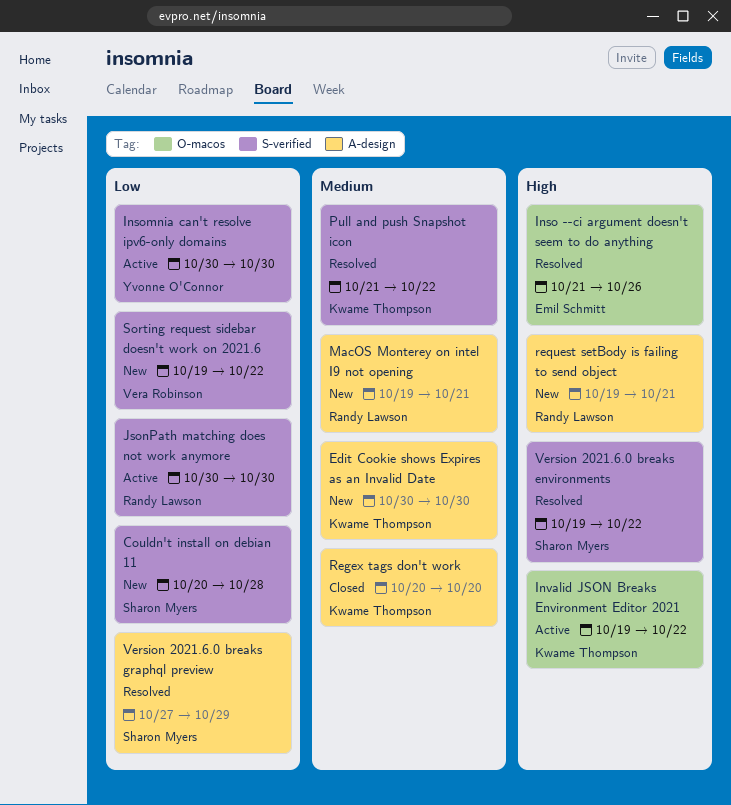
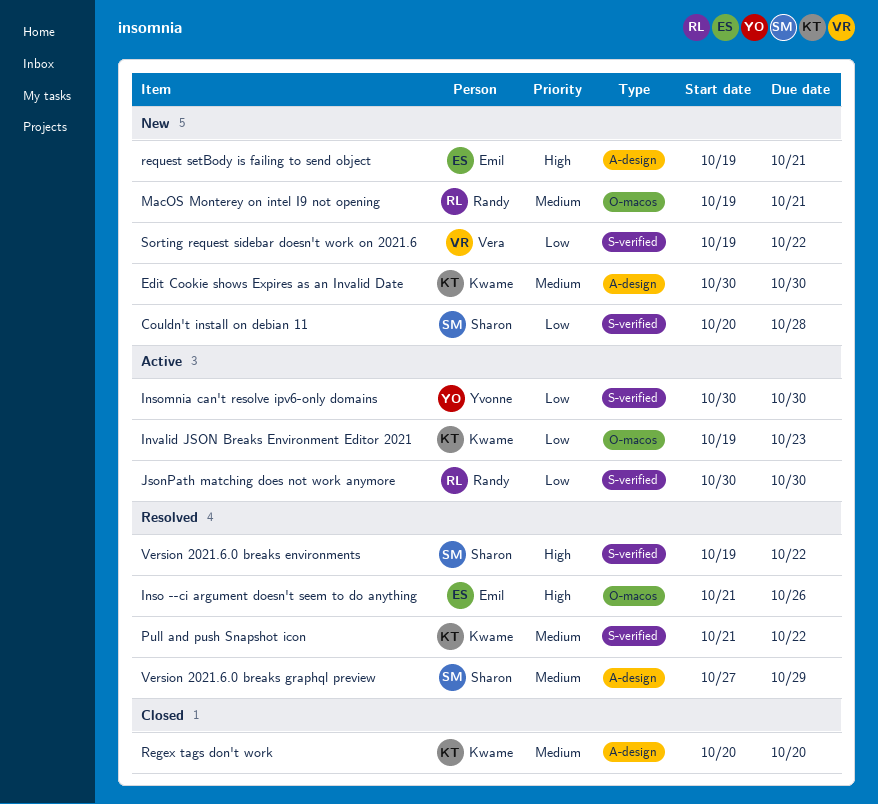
Invalid JSON Breaks Environment Editor 2021, priority: High -> Low
Invalid JSON Breaks Environment Editor 2021, due: Oct 22 -> Oct 23
MacOS Monterey on intel I9 not opening, label: A-design -> O-macos
request setBody is failing to send object, owner: Randy Lawson -> Emil Schmitt
Version 2021.6.0 breaks graphql preview, priority: Low -> Medium

